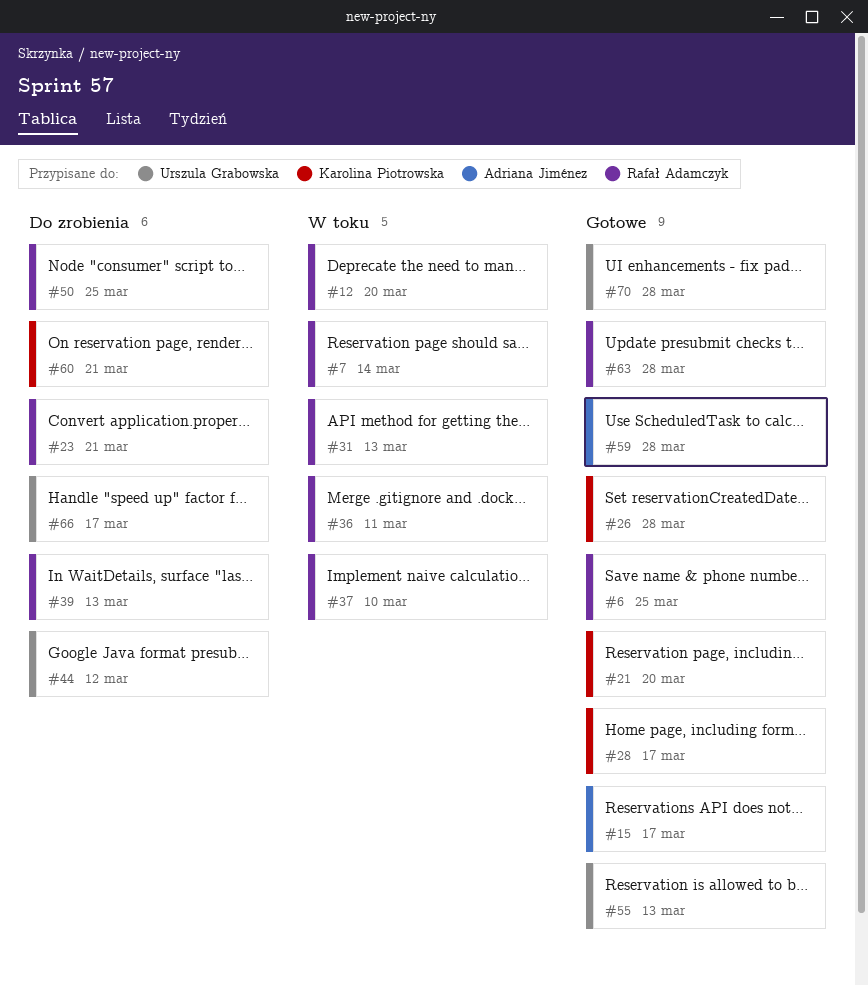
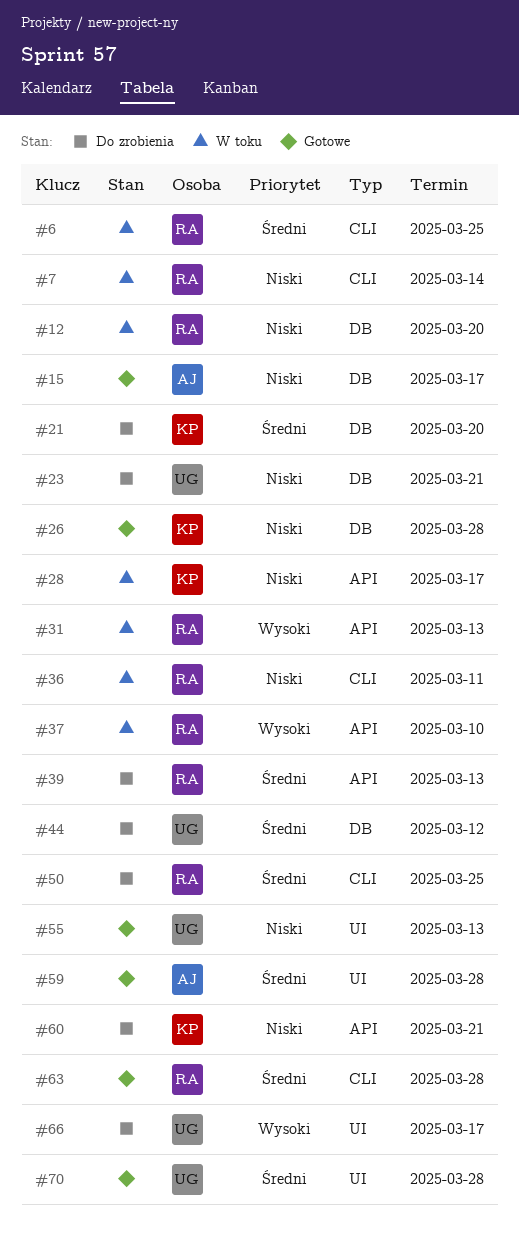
#6, status: Gotowe -> W toku
#21, status: Gotowe -> Do zrobienia
#23, owner: Rafał Adamczyk -> Urszula Grabowska
#28, status: Gotowe -> W toku

